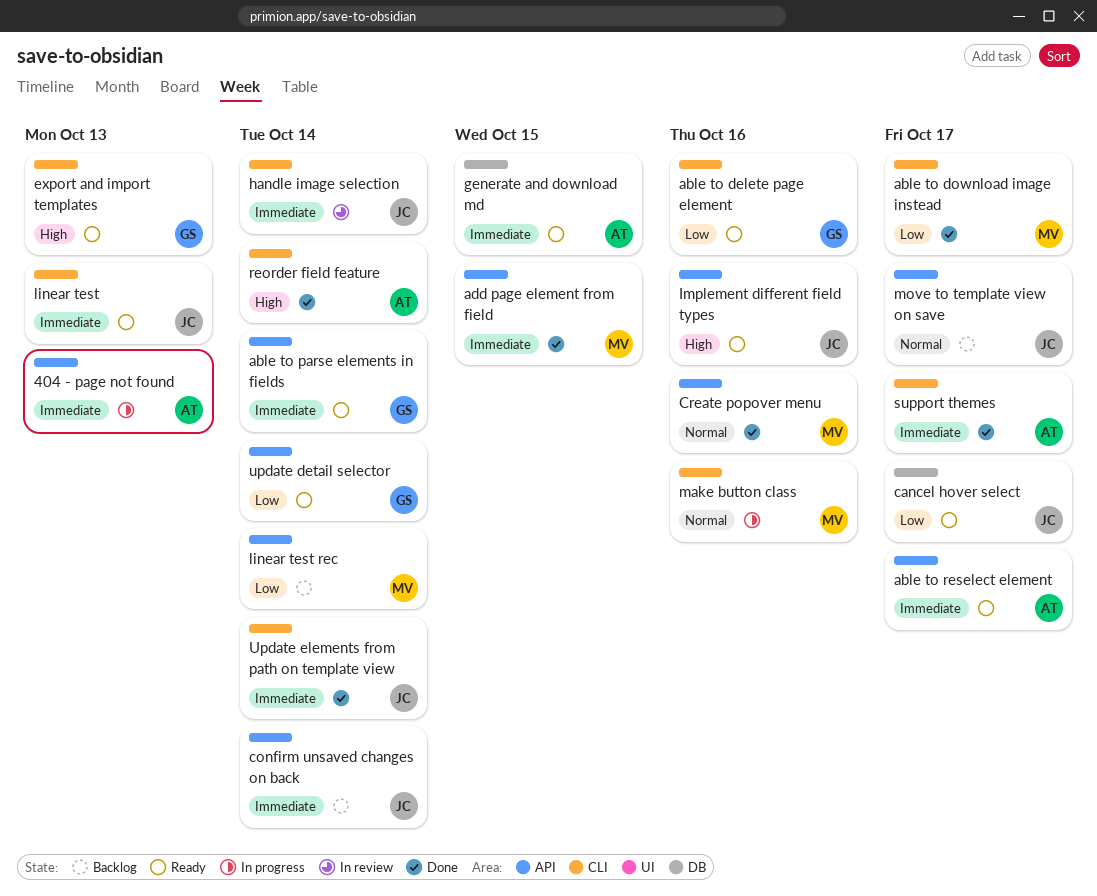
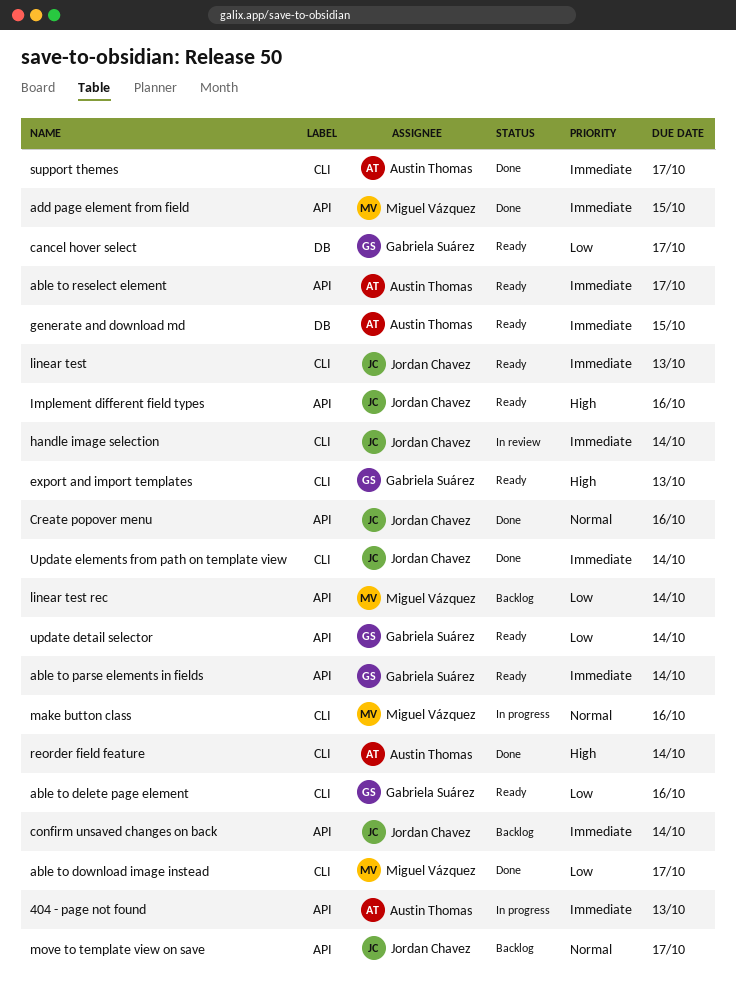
cancel hover select, owner: Jordan Chavez -> Gabriela Suárez
Create popover menu, owner: Miguel Vázquez -> Jordan Chavez

